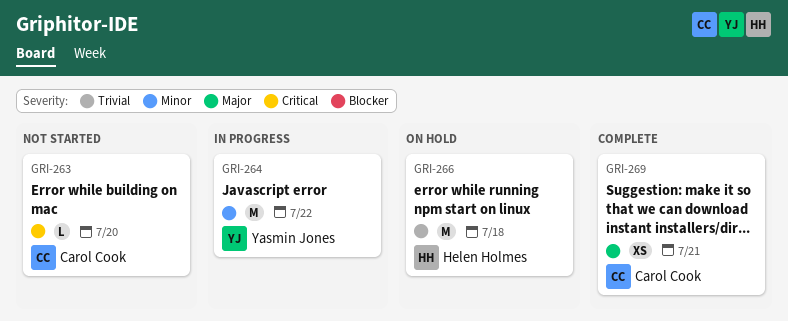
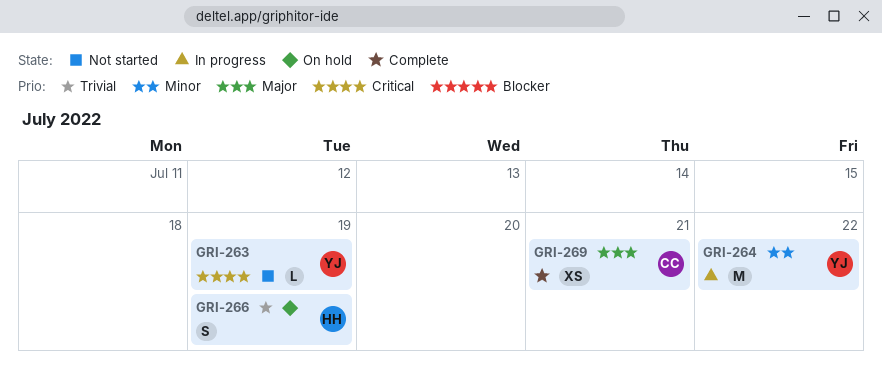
GRI-263, owner: Carol Cook -> Yasmin Jones
GRI-263, due: Jul 20 -> Jul 19
GRI-266, estimate: M -> S
GRI-266, due: Jul 18 -> Jul 19

